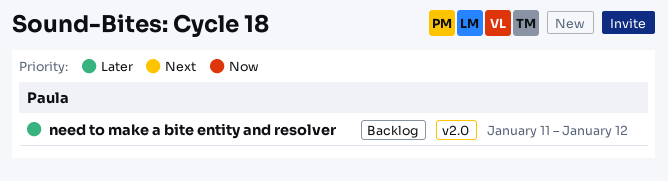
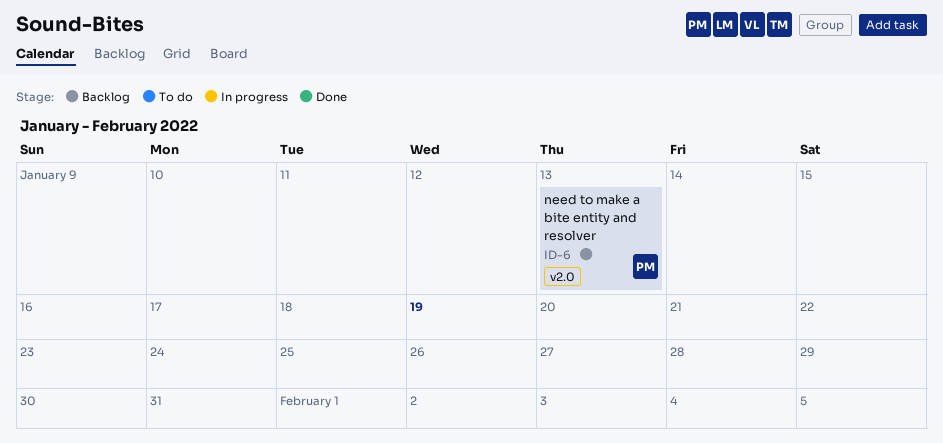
need to make a bite entity and resolver, due: Jan 12 -> Jan 13

